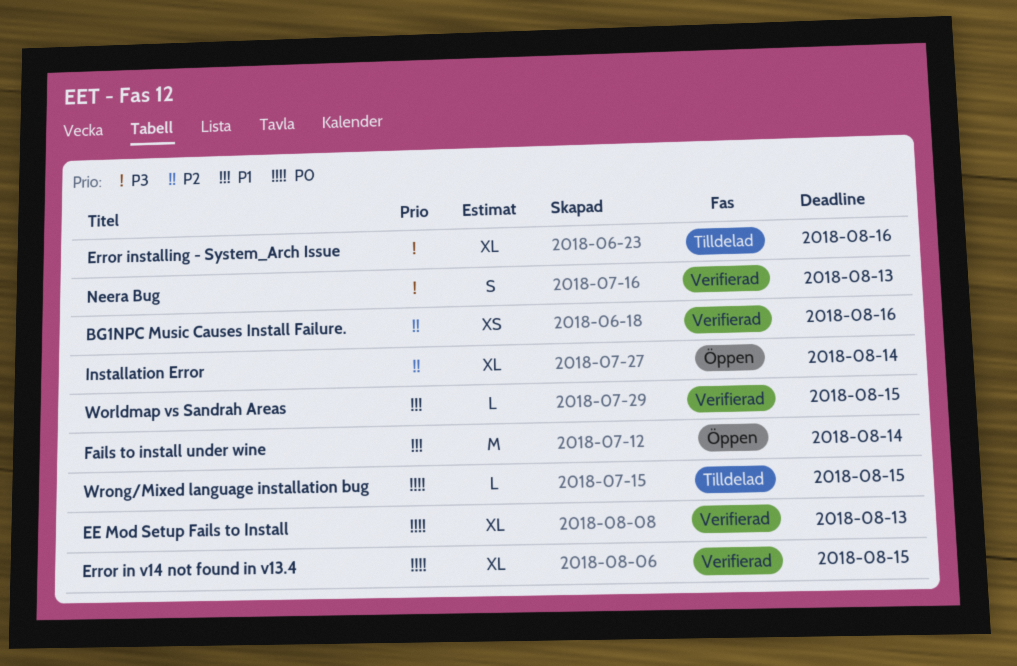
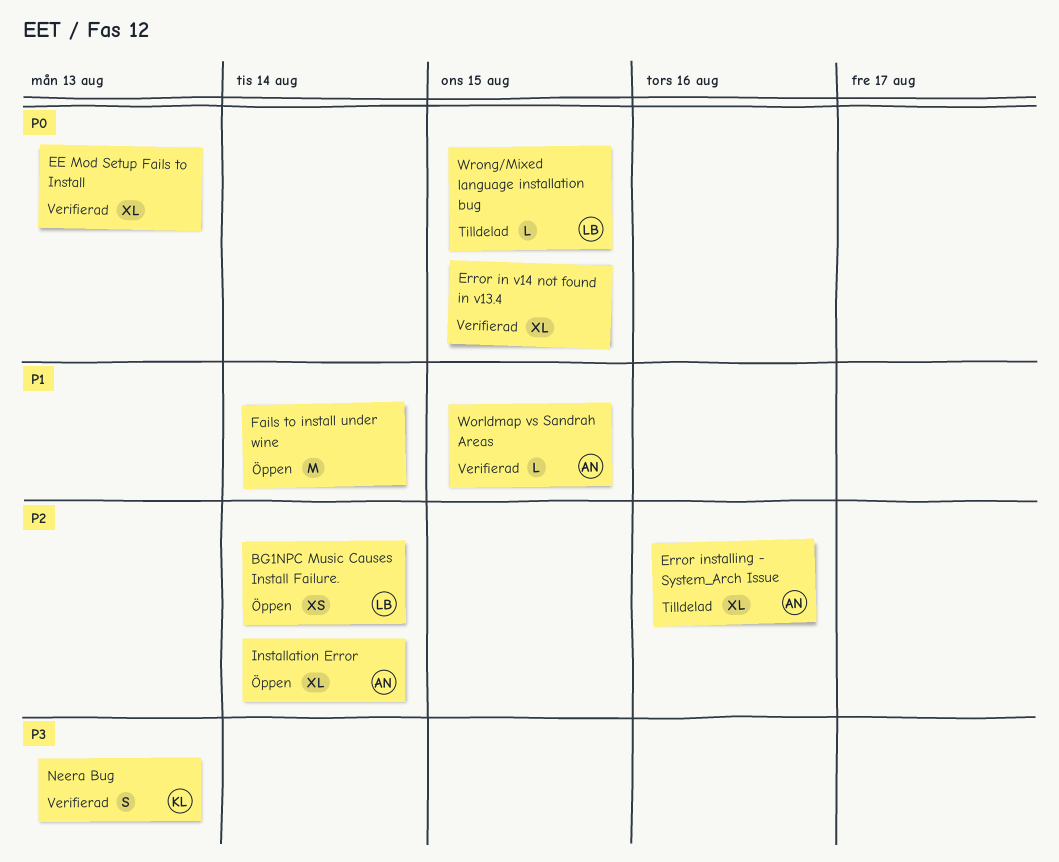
BG1NPC Music Causes Install Failure., status: Verifierad -> Öppen
BG1NPC Music Causes Install Failure., due: Aug 16 -> Aug 14
Error installing - System_Arch Issue, priority: P3 -> P2

